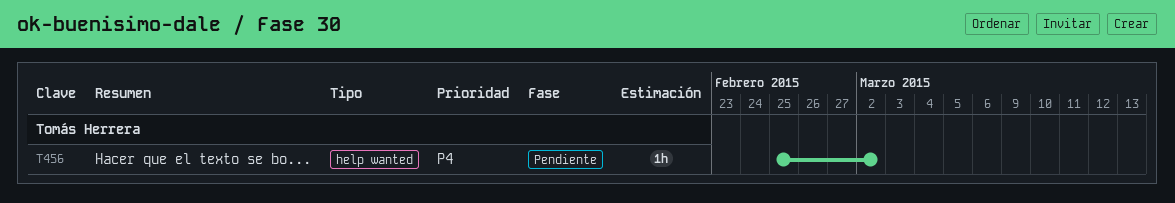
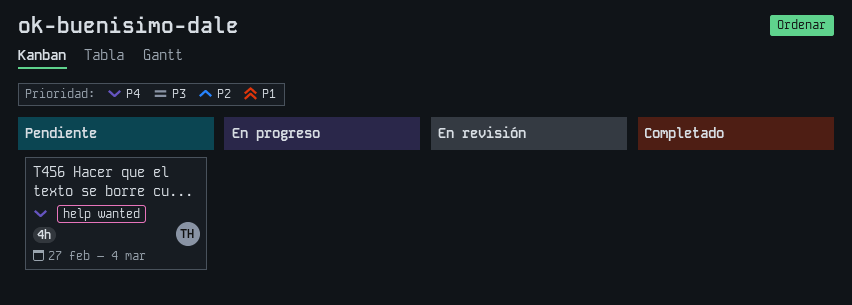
T456, estimate: 1h -> 4h
T456, start: Feb 25 -> Feb 27
T456, due: Mar 2 -> Mar 4

